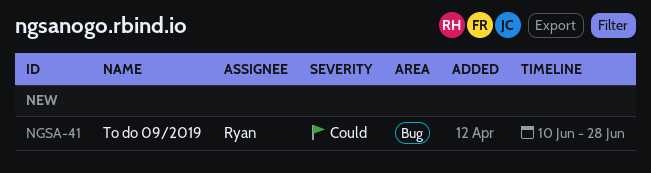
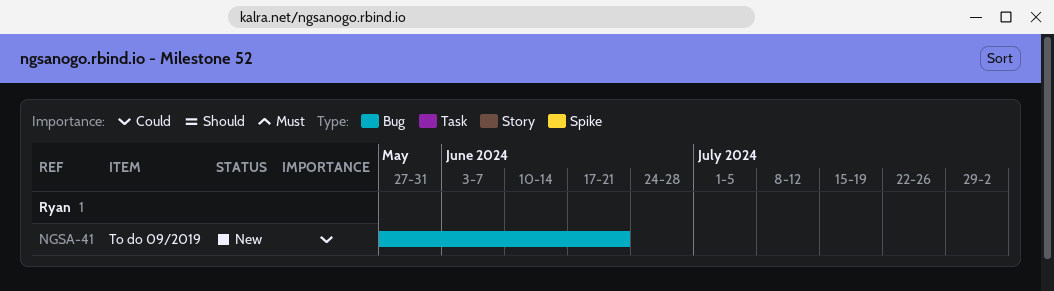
NGSA-41, start: Jun 10 -> May 27
NGSA-41, due: Jun 28 -> Jun 21

